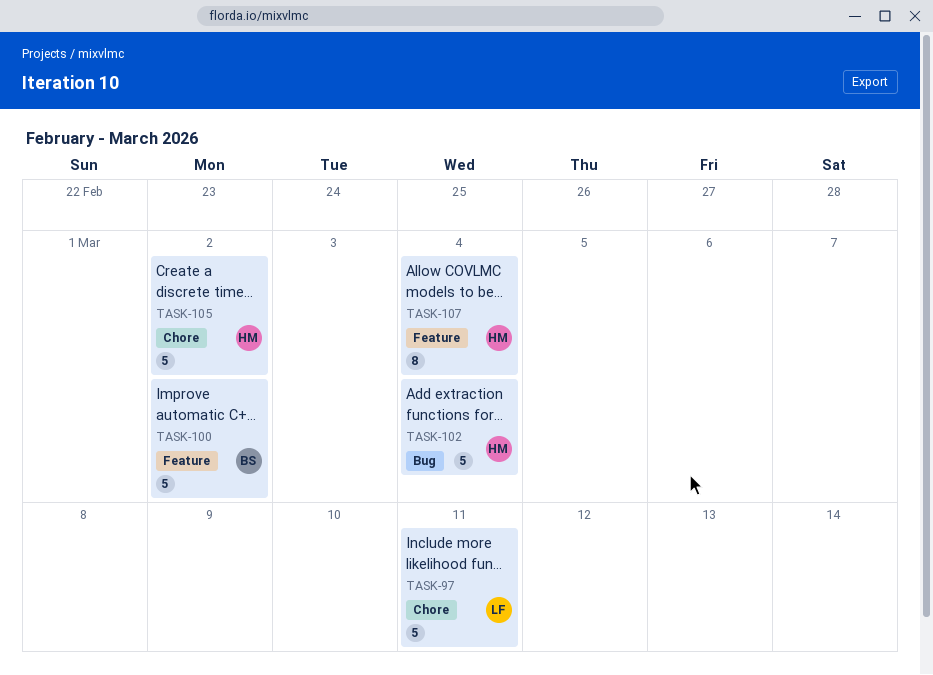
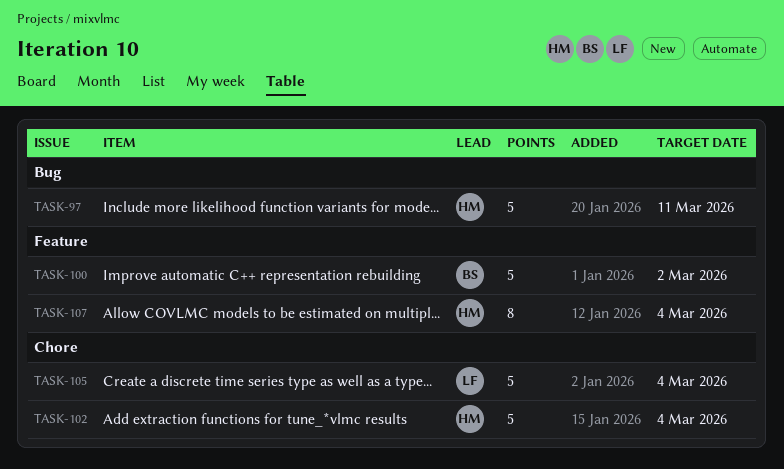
TASK-97, owner: LF -> HM
TASK-97, label: Chore -> Bug
TASK-102, label: Bug -> Chore
TASK-105, owner: HM -> LF
TASK-105, due: Mar 2 -> Mar 4

